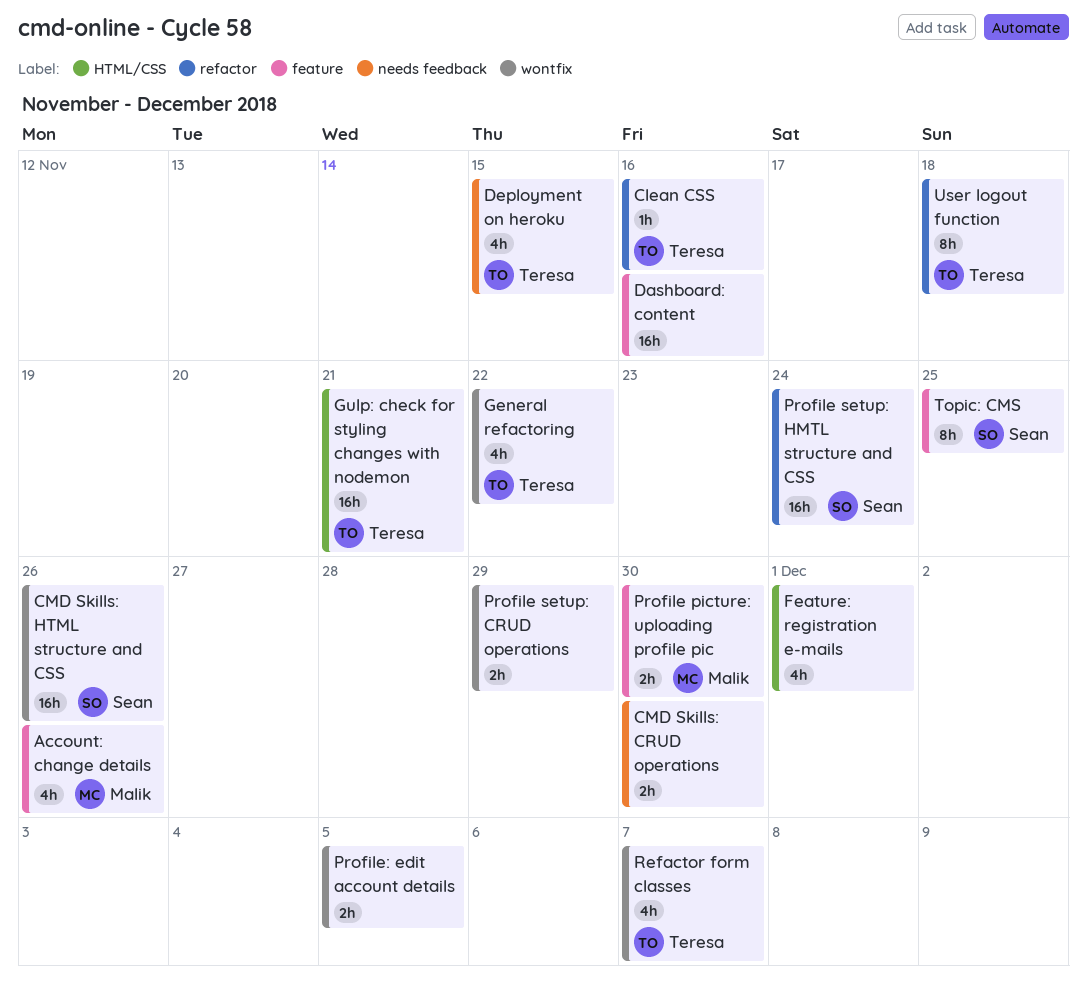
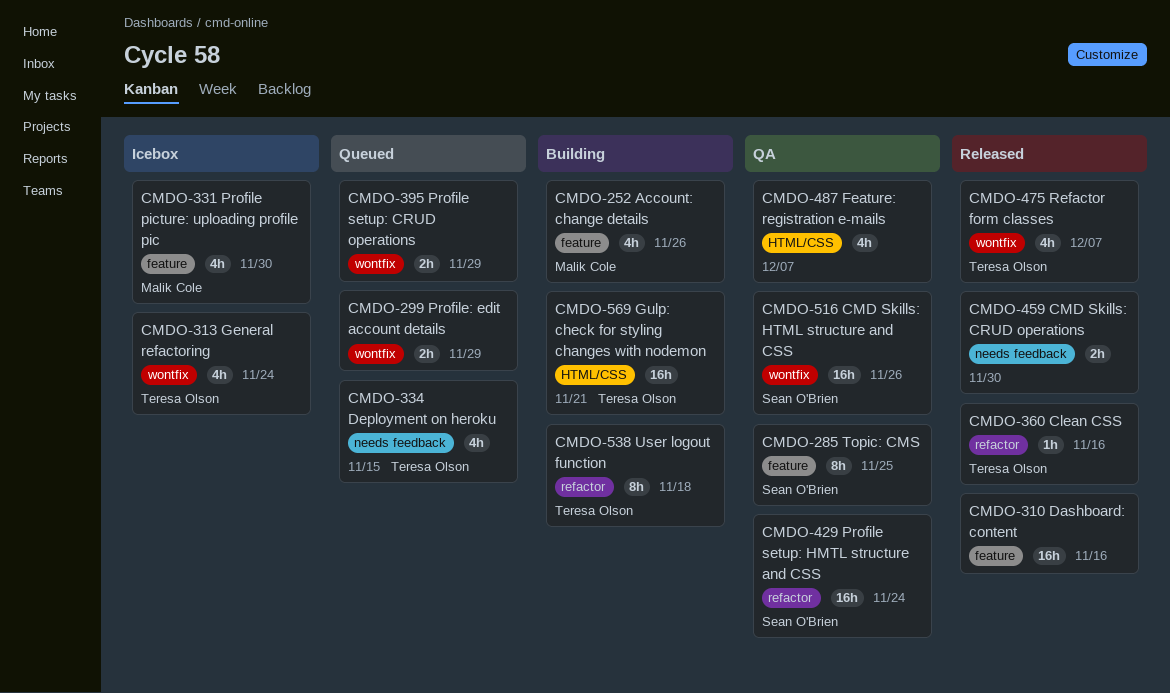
Feature: registration e-mails, due: Dec 1 -> Dec 7
General refactoring, due: Nov 22 -> Nov 24
Profile picture: uploading profile pic, estimate: 2h -> 4h
Profile: edit account details, due: Dec 5 -> Nov 29

